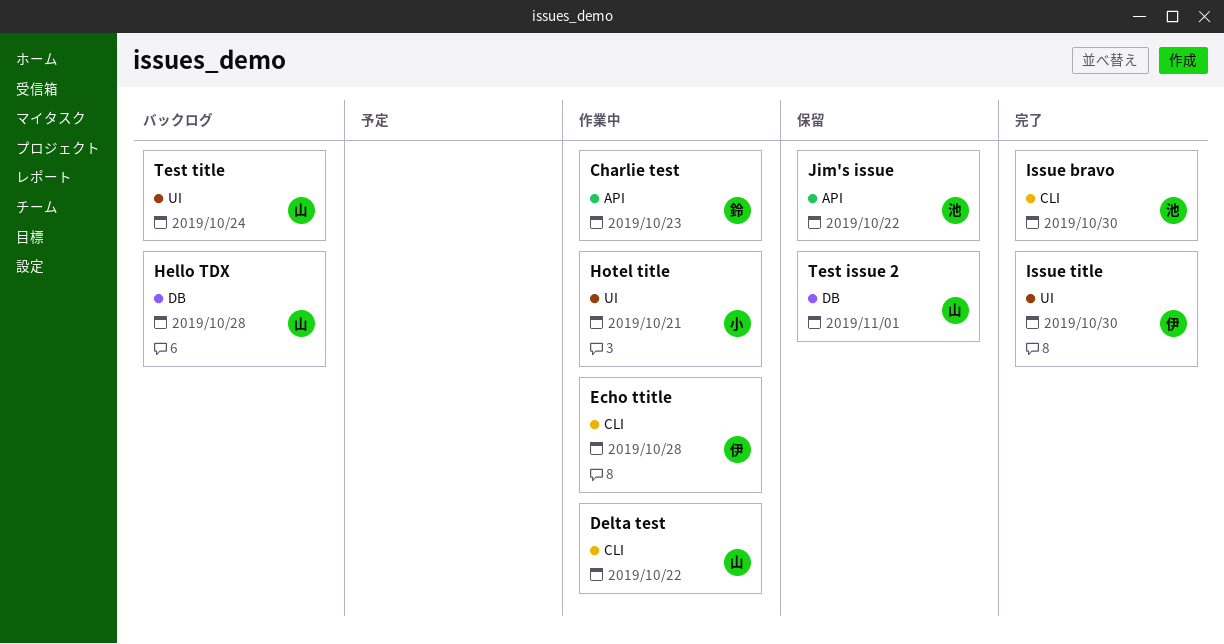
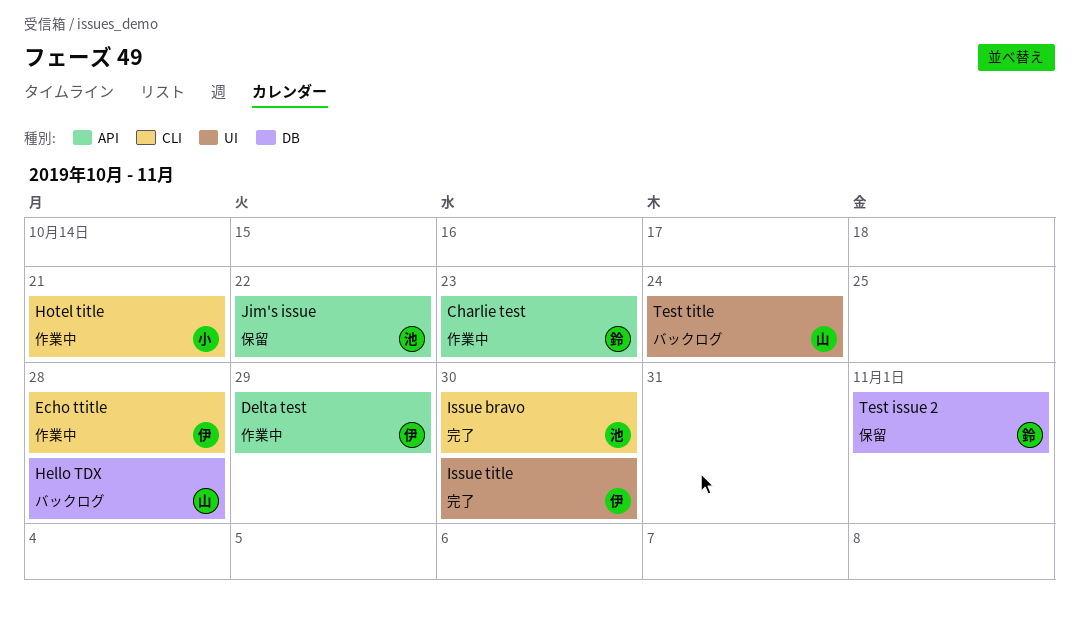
Delta test, owner: 山 -> 伊
Delta test, label: CLI -> API
Delta test, due: Oct 22 -> Oct 29
Hotel title, label: UI -> CLI
Test issue 2, owner: 山 -> 鈴

